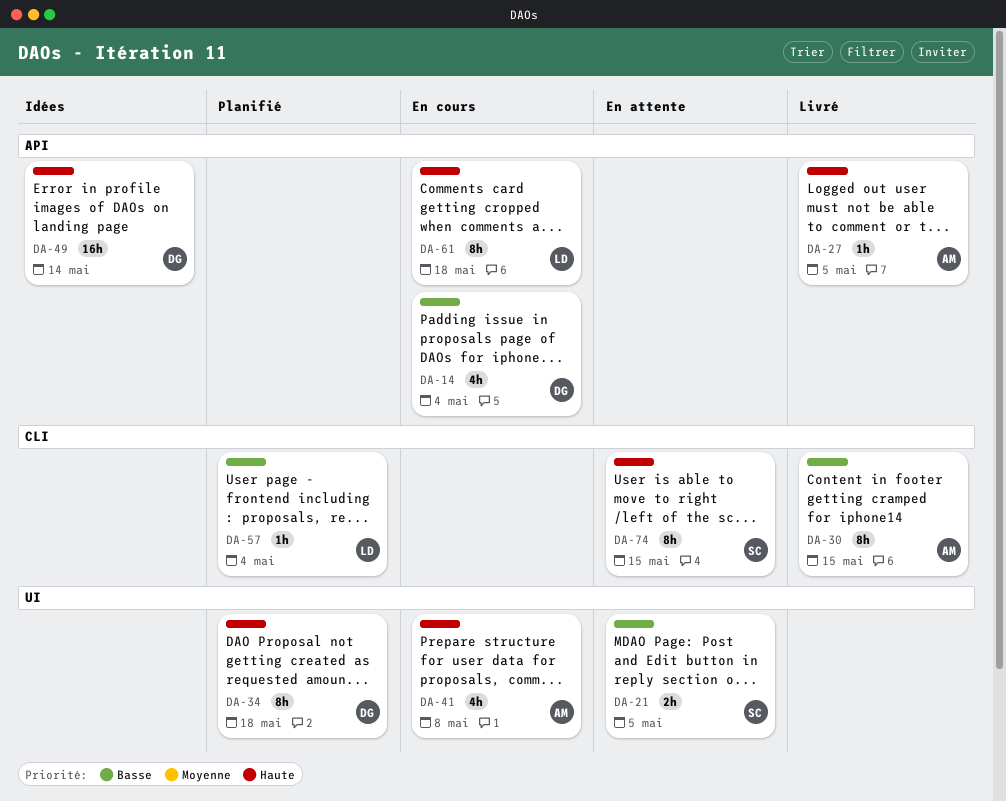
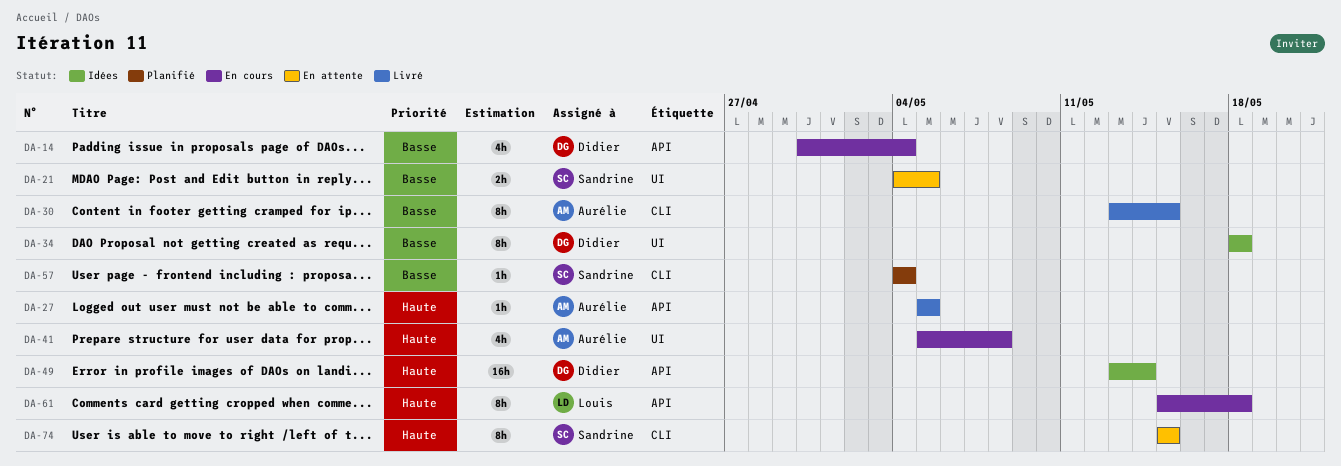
DA-34, status: Planifié -> Idées
DA-34, priority: Haute -> Basse
DA-57, owner: Louis -> Sandrine

